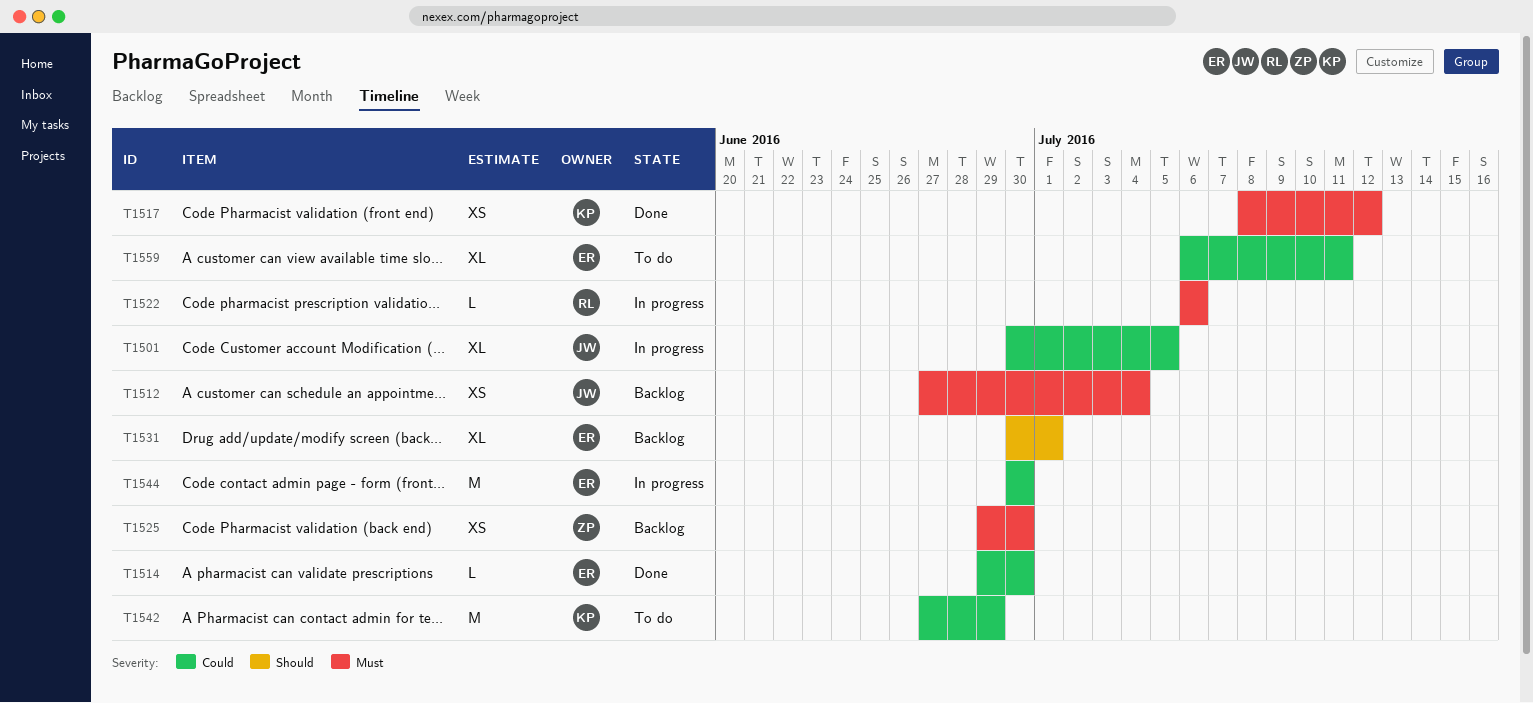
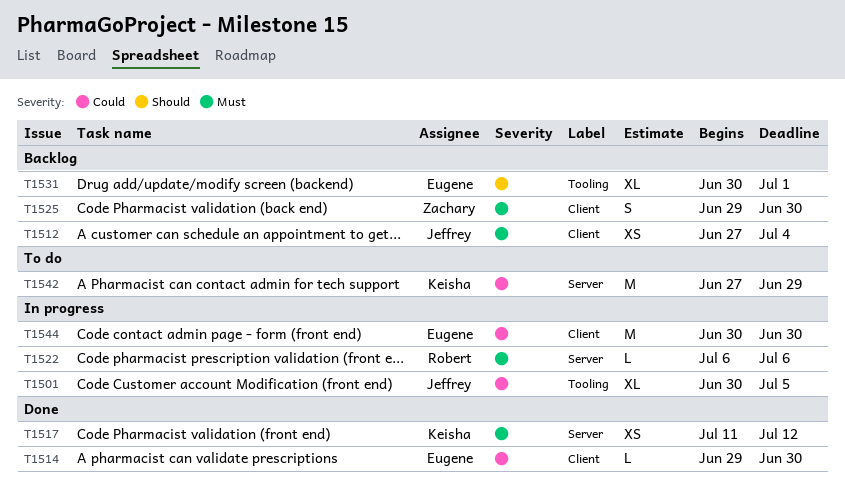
T1517, start: Jul 8 -> Jul 11
T1525, estimate: XS -> S
T1559: present -> none

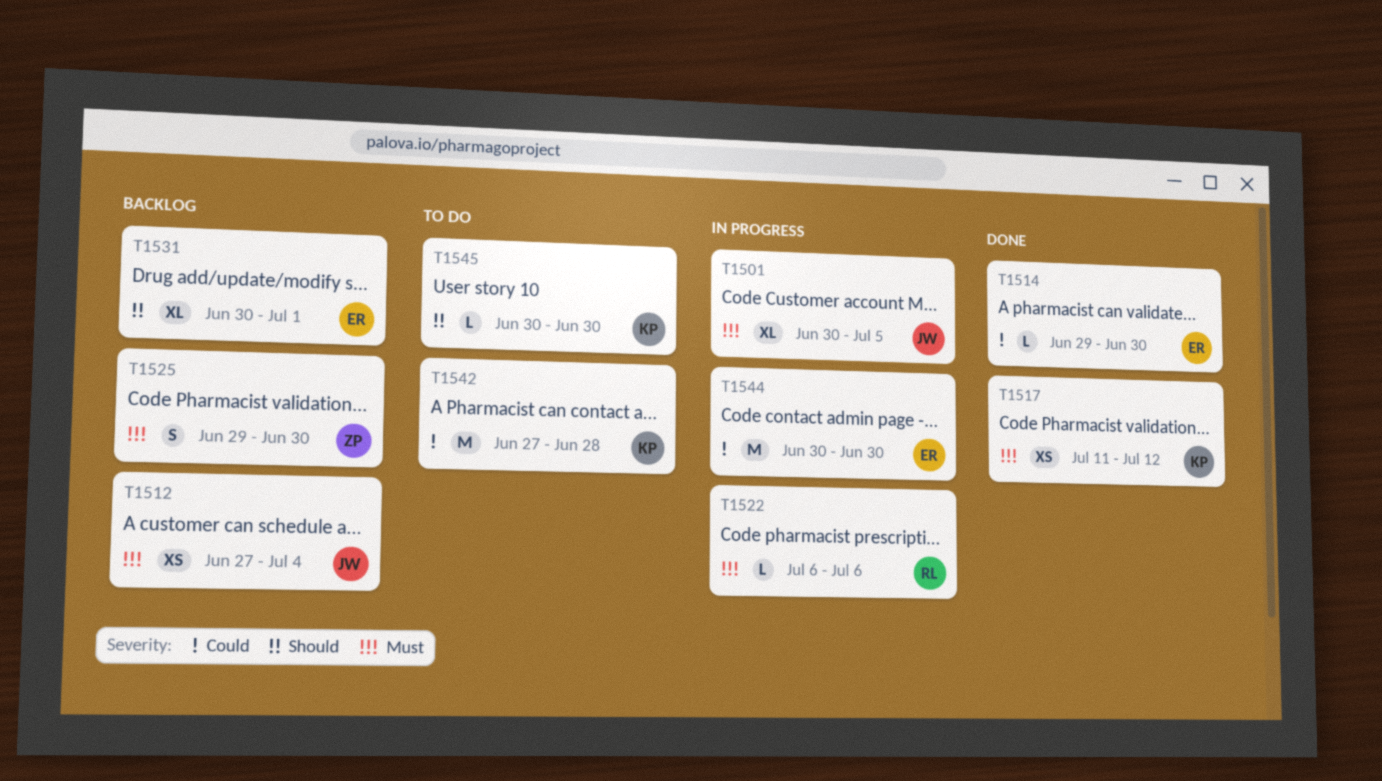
T1501, priority: Could -> Must
T1542, due: Jun 29 -> Jun 28
T1545: none -> present

